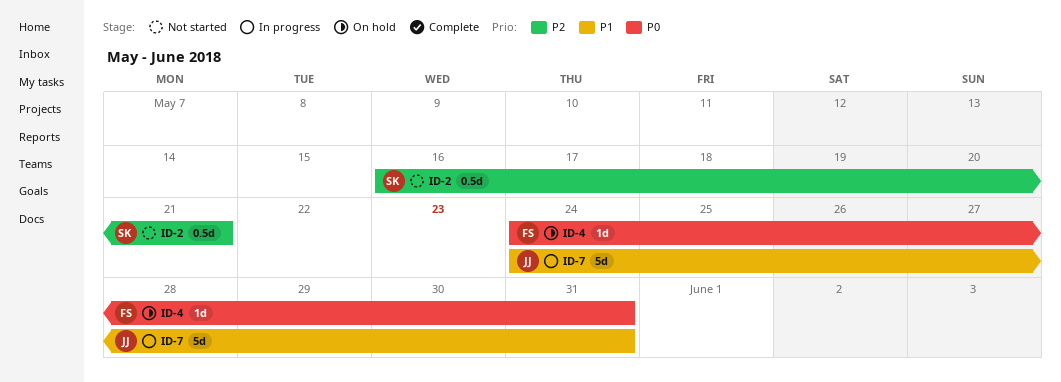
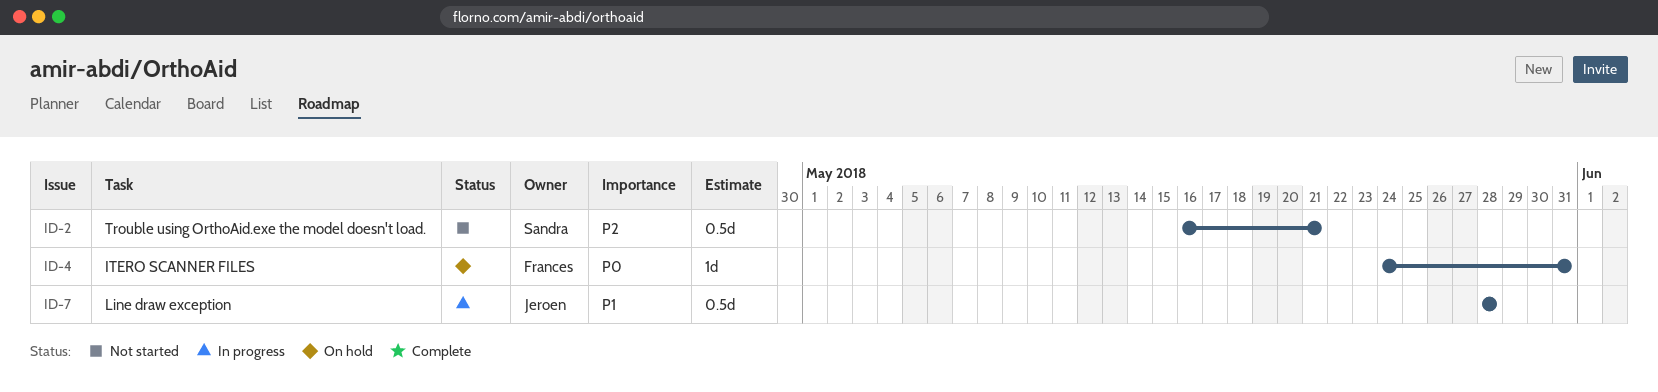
ID-7, estimate: 5d -> 0.5d
ID-7, start: May 24 -> May 28
ID-7, due: May 31 -> May 28

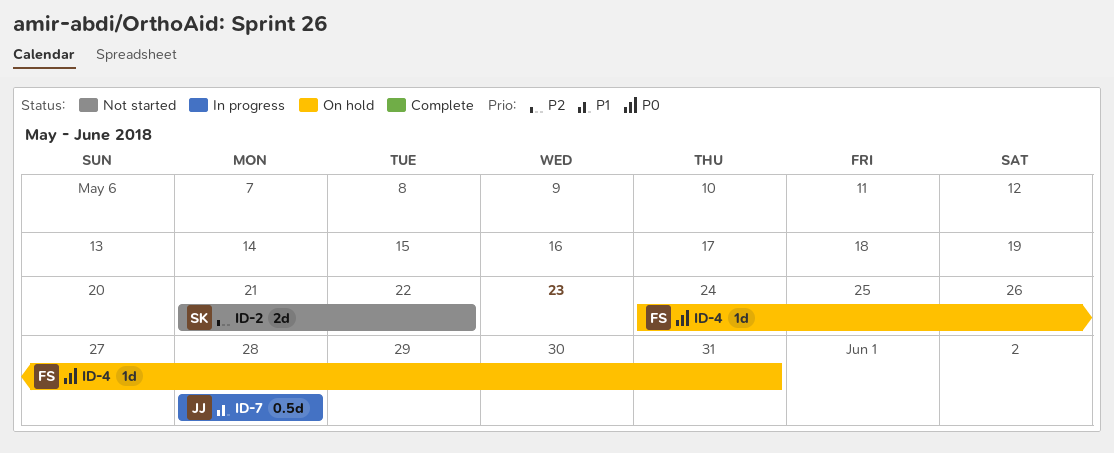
ID-2, estimate: 0.5d -> 2d
ID-2, start: May 16 -> May 21
ID-2, due: May 21 -> May 22

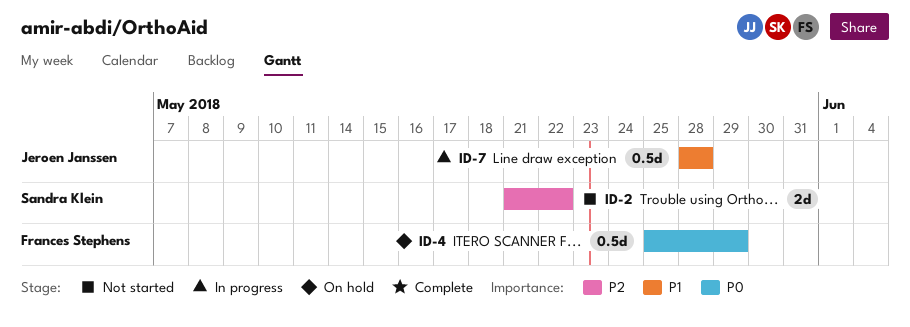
ID-4, estimate: 1d -> 0.5d
ID-4, start: May 24 -> May 25
ID-4, due: May 31 -> May 29

